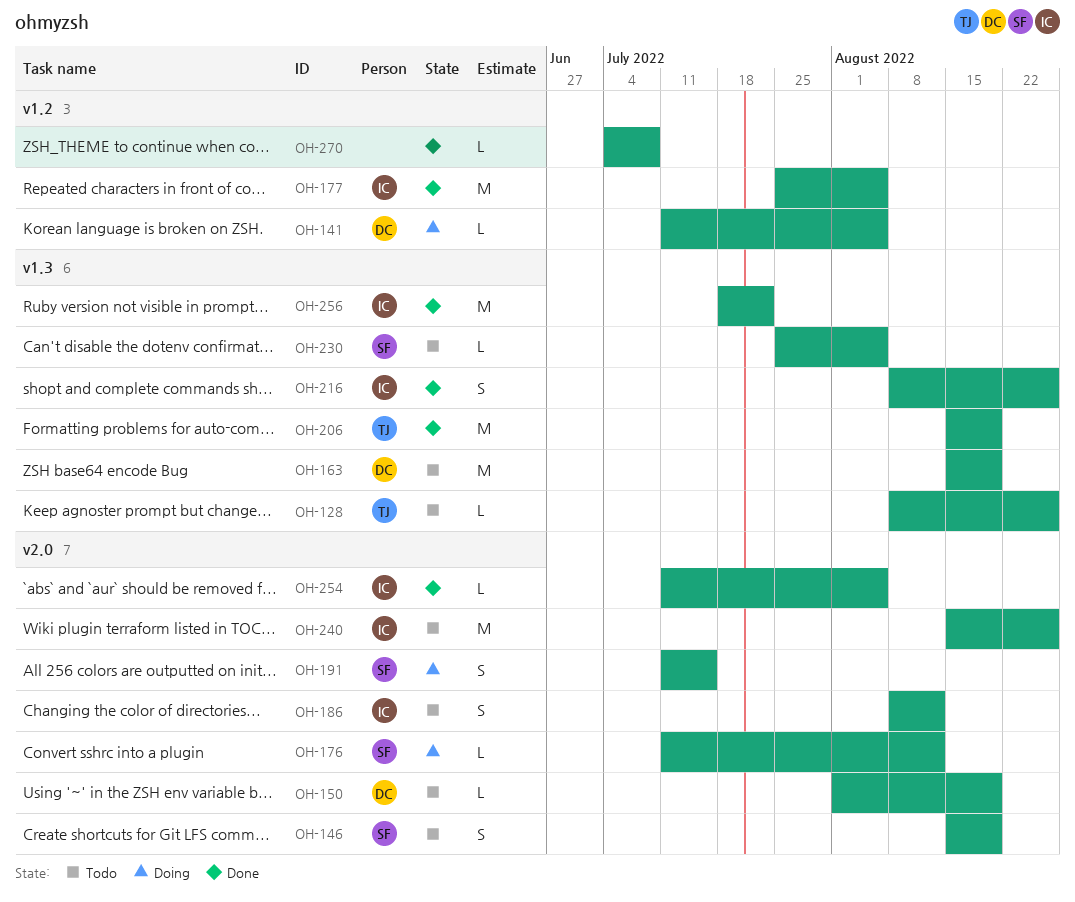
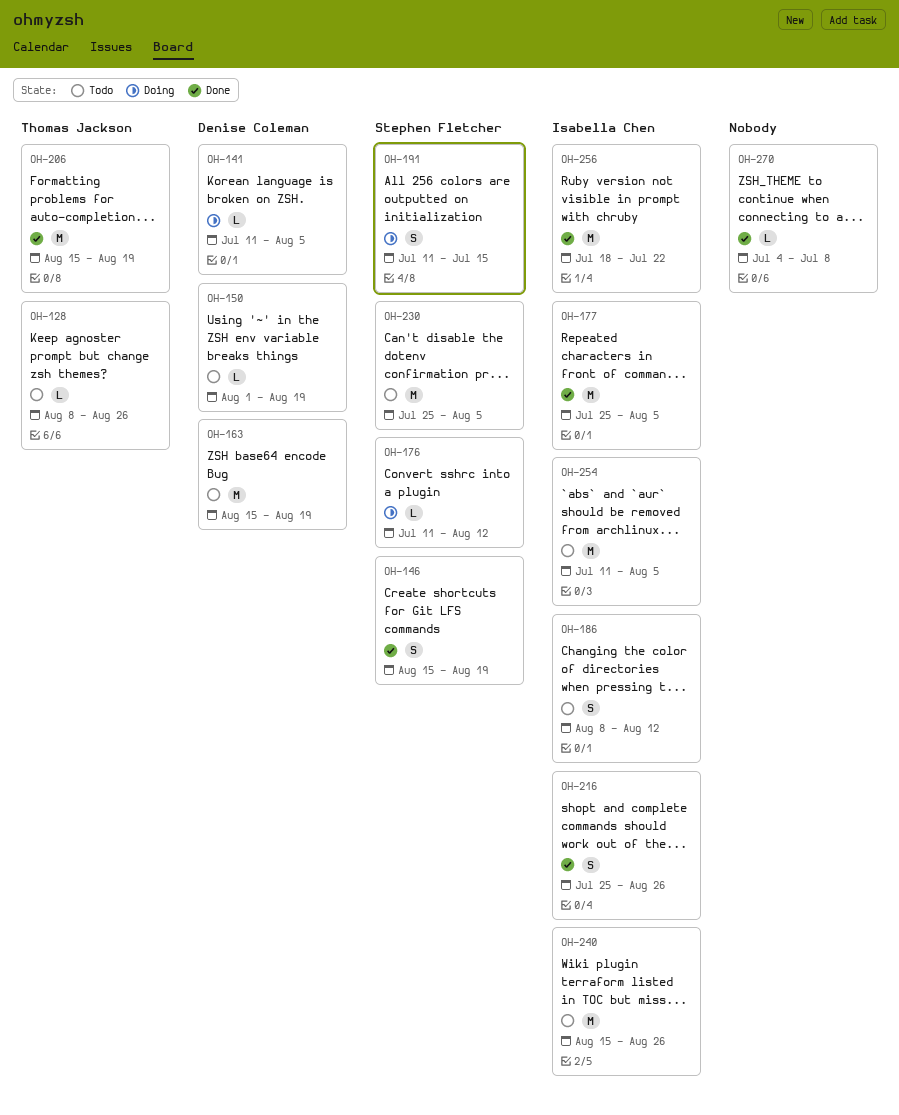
OH-146, status: Todo -> Done
OH-216, start: Aug 8 -> Jul 25
OH-230, estimate: L -> M
OH-254, status: Done -> Todo
OH-254, estimate: L -> M

